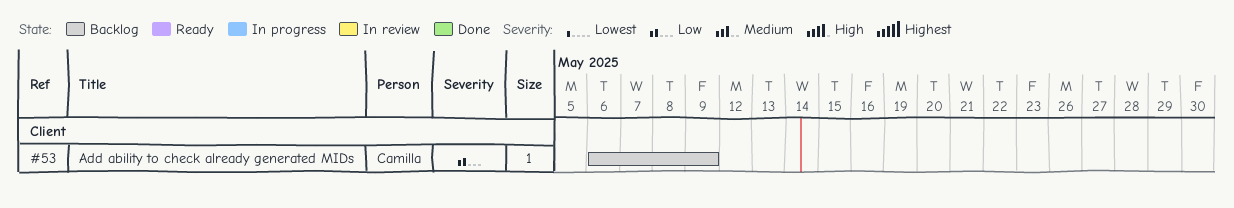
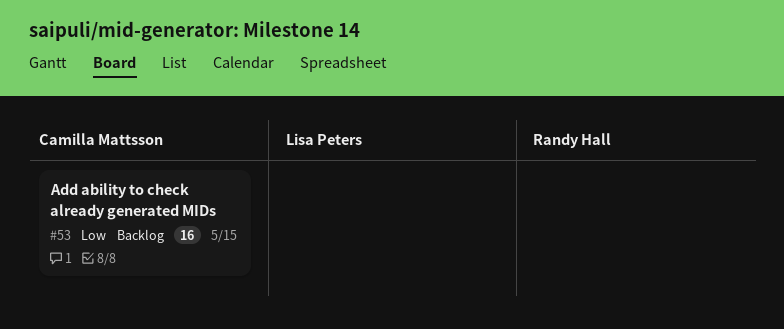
#53, estimate: 1 -> 16
#53, due: May 9 -> May 15

